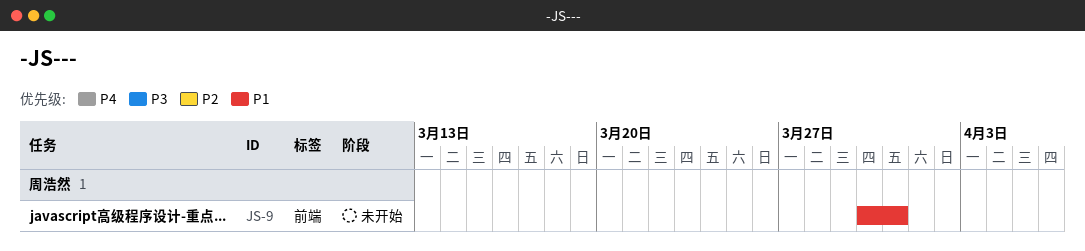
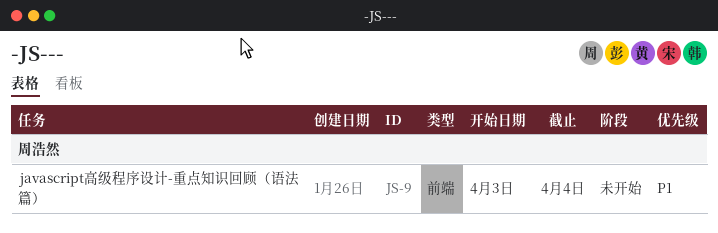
JS-9, start: Mar 30 -> Apr 3
JS-9, due: Mar 31 -> Apr 4

